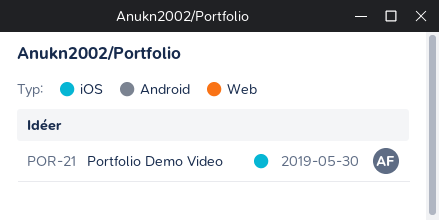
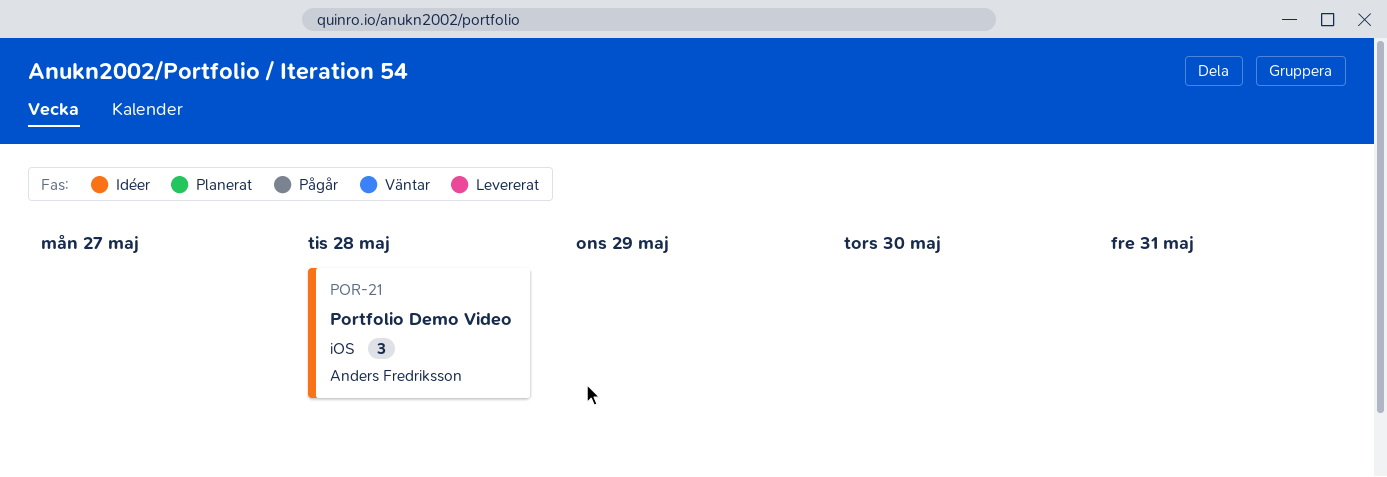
POR-21, due: May 30 -> May 28

